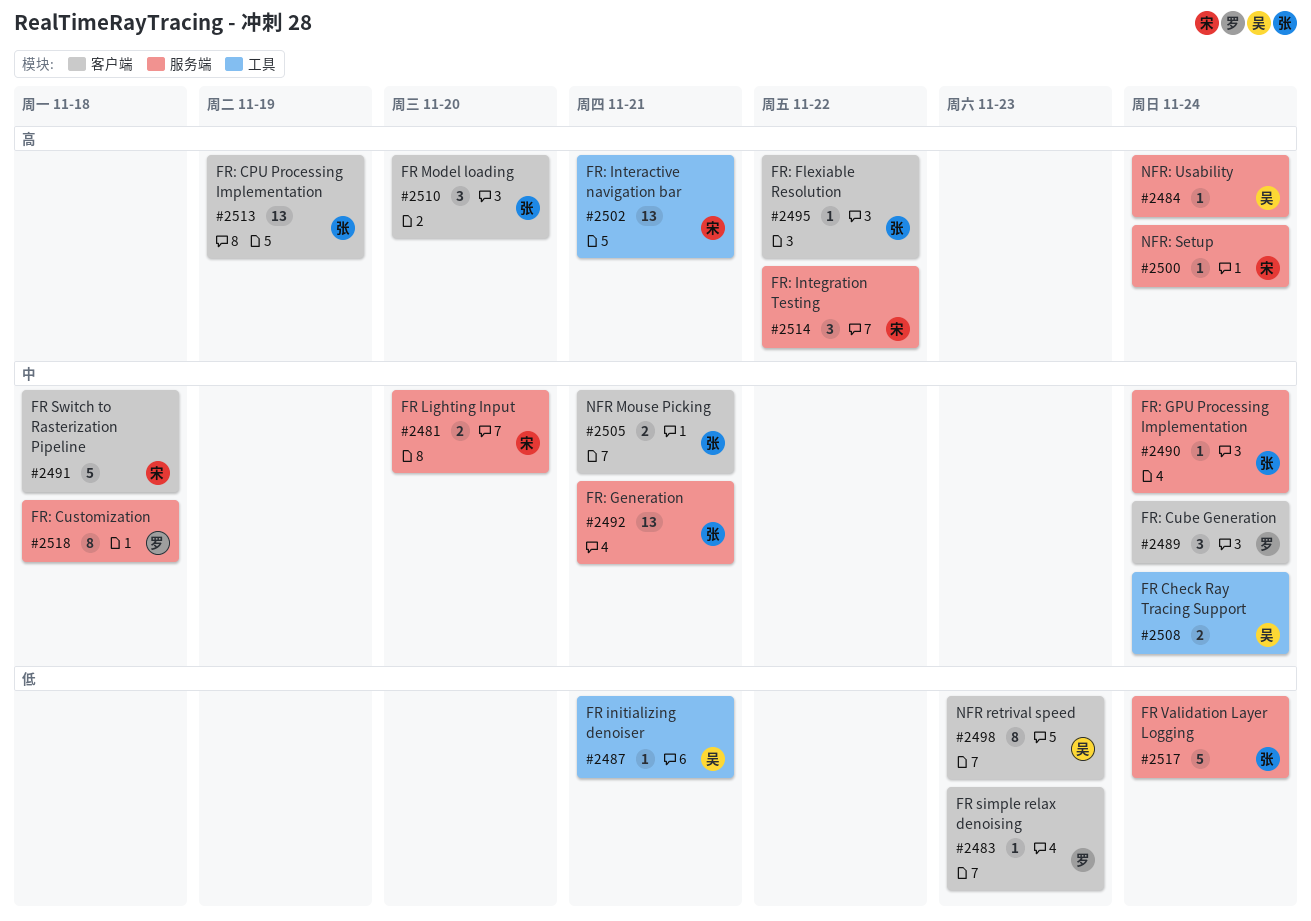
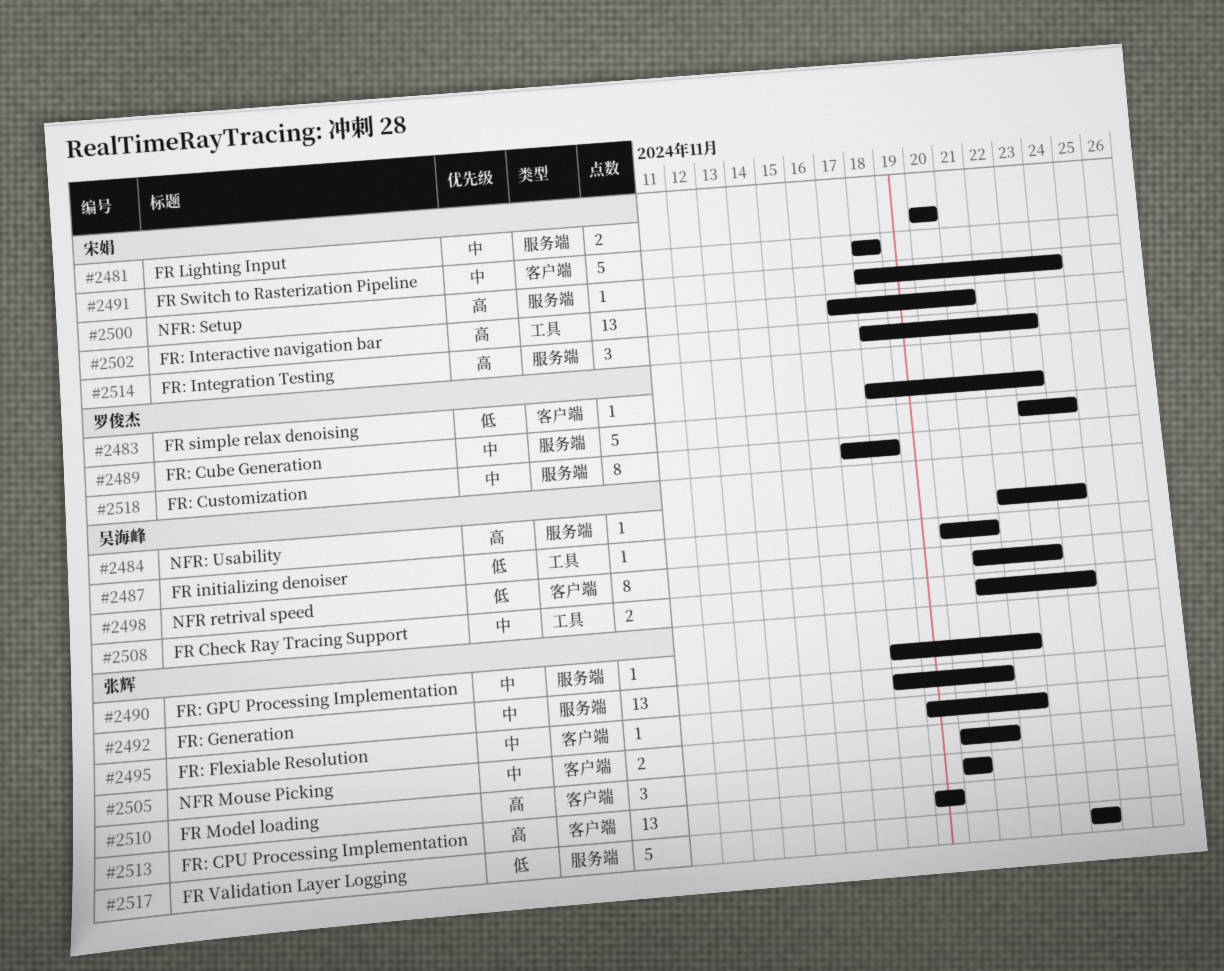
#2489, label: 客户端 -> 服务端
#2489, estimate: 3 -> 5
#2490, due: Nov 24 -> Nov 22
#2495, priority: 高 -> 中
#2514, due: Nov 22 -> Nov 23

